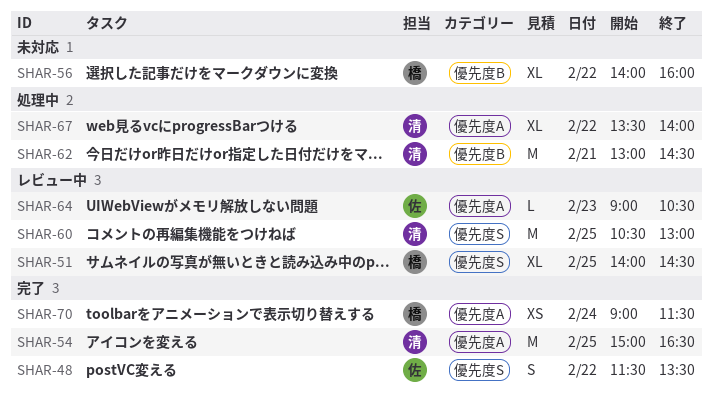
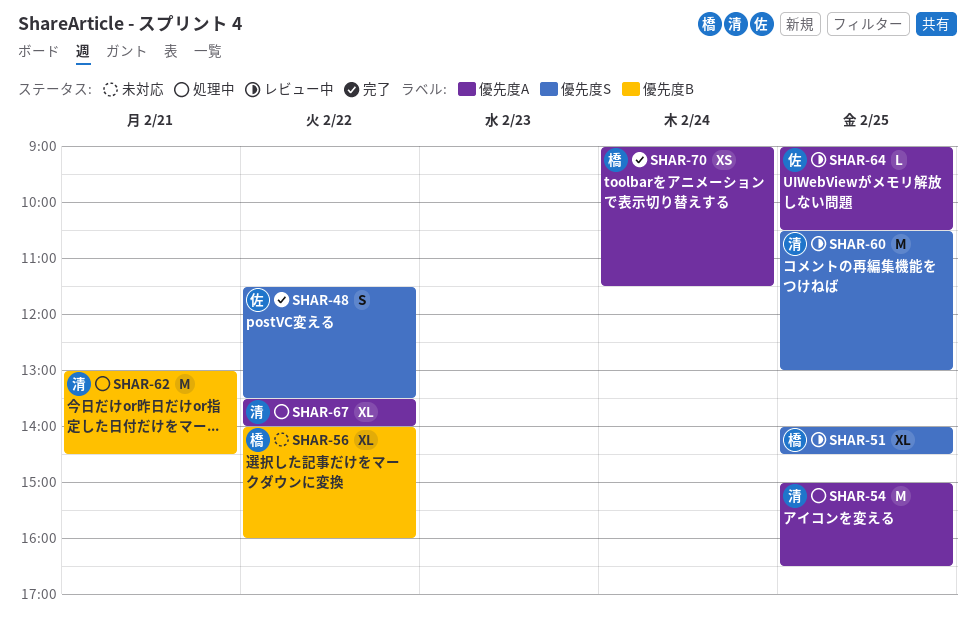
SHAR-54, status: 完了 -> 処理中
SHAR-64, day: Feb 23 -> Feb 25

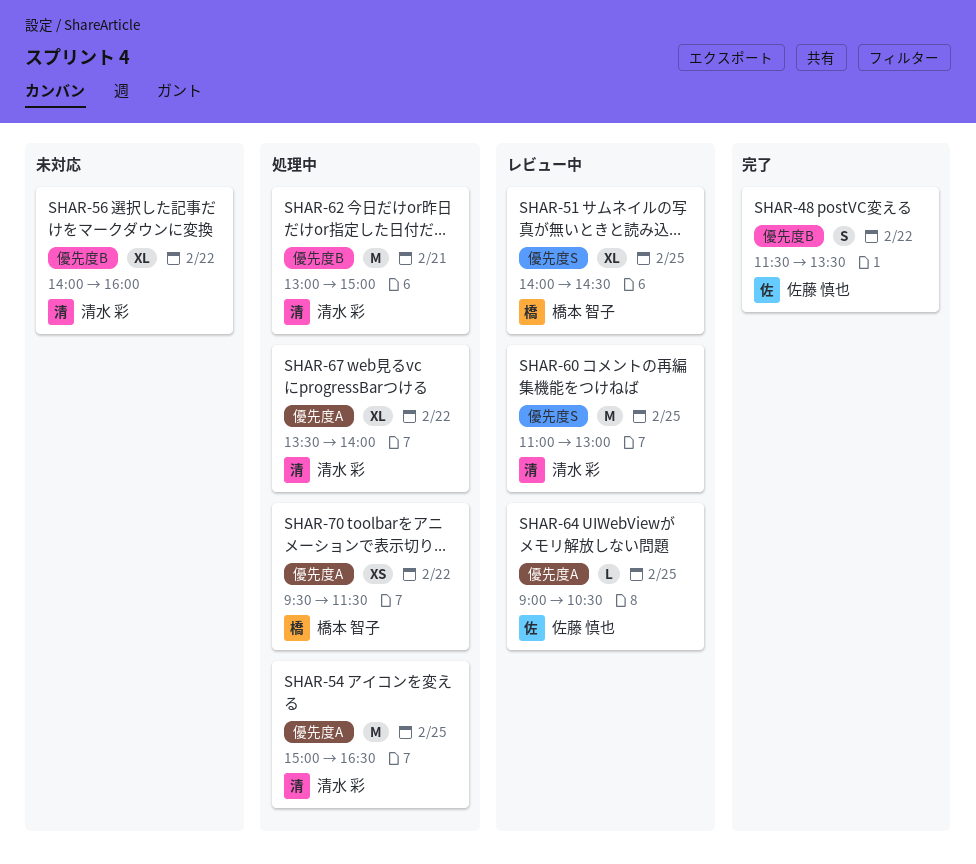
SHAR-48, label: 優先度S -> 優先度B
SHAR-56, owner: 橋本 智子 -> 清水 彩
SHAR-60, begins: 10:30 -> 11:00
SHAR-62, ends: 14:30 -> 15:00
SHAR-70, status: 完了 -> 処理中
SHAR-70, day: Feb 24 -> Feb 22
SHAR-70, begins: 09:00 -> 09:30

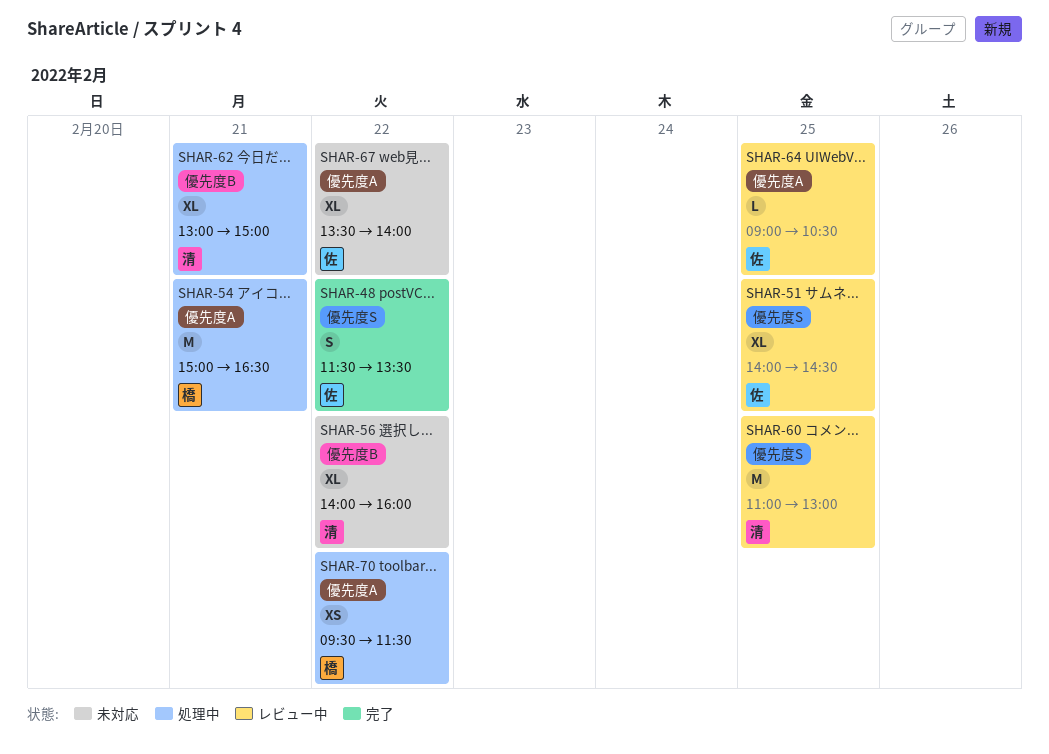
SHAR-48, label: 優先度B -> 優先度S
SHAR-51, owner: 橋本 智子 -> 佐藤 慎也
SHAR-54, owner: 清水 彩 -> 橋本 智子
SHAR-54, day: Feb 25 -> Feb 21
SHAR-62, estimate: M -> XL
SHAR-67, status: 処理中 -> 未対応
SHAR-67, owner: 清水 彩 -> 佐藤 慎也

